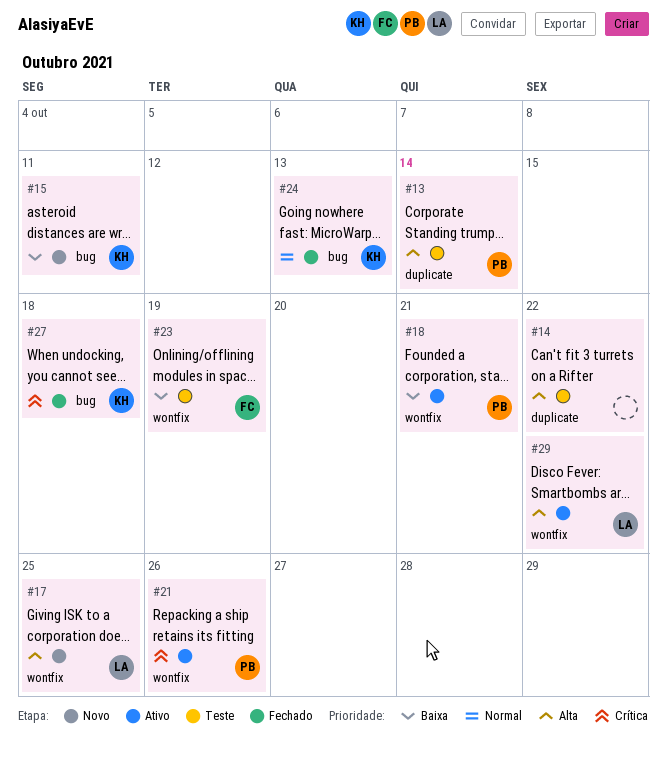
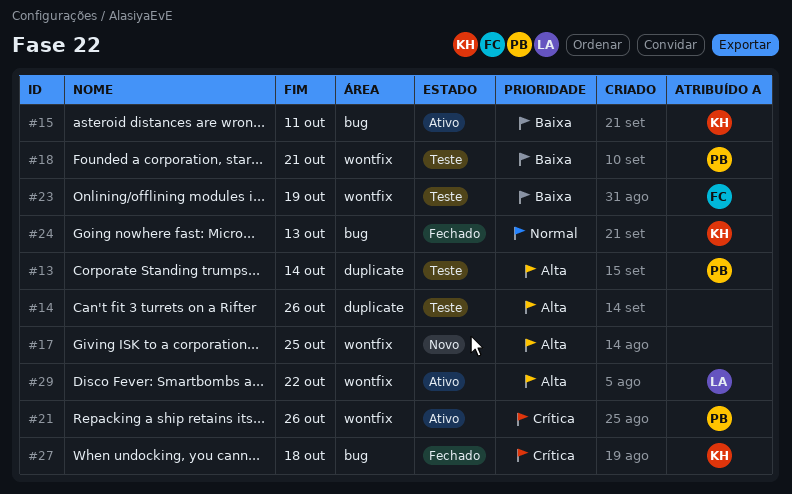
#14, due: Oct 22 -> Oct 26
#15, status: Novo -> Ativo
#17, owner: LA -> none
#18, status: Ativo -> Teste

